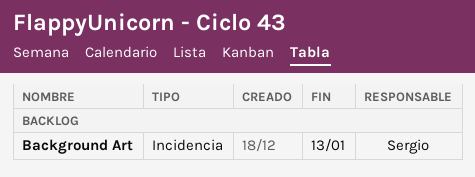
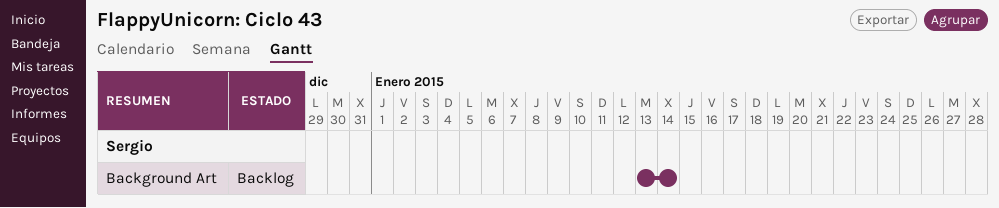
Background Art, due: Jan 13 -> Jan 14

